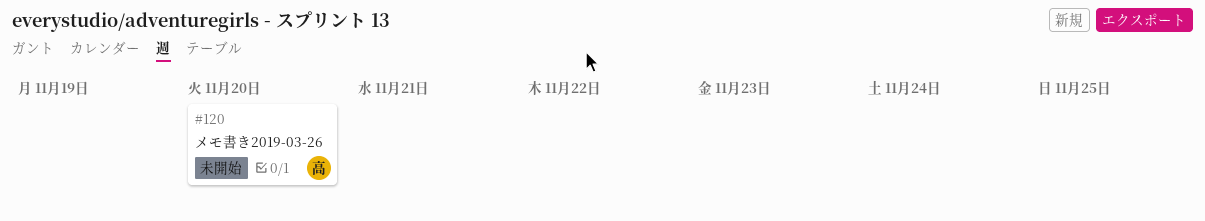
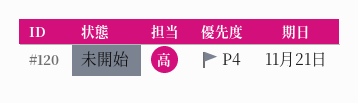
#120, due: Nov 20 -> Nov 21

